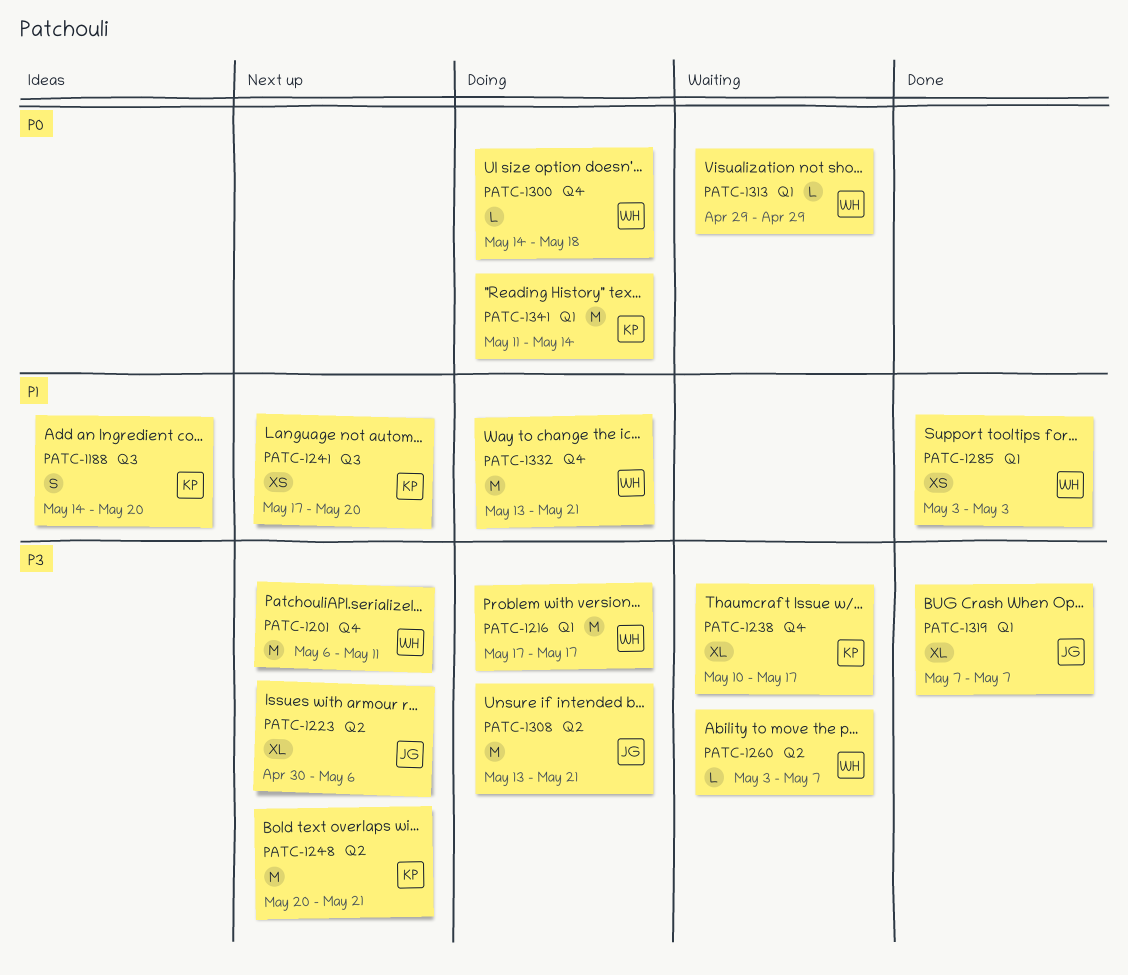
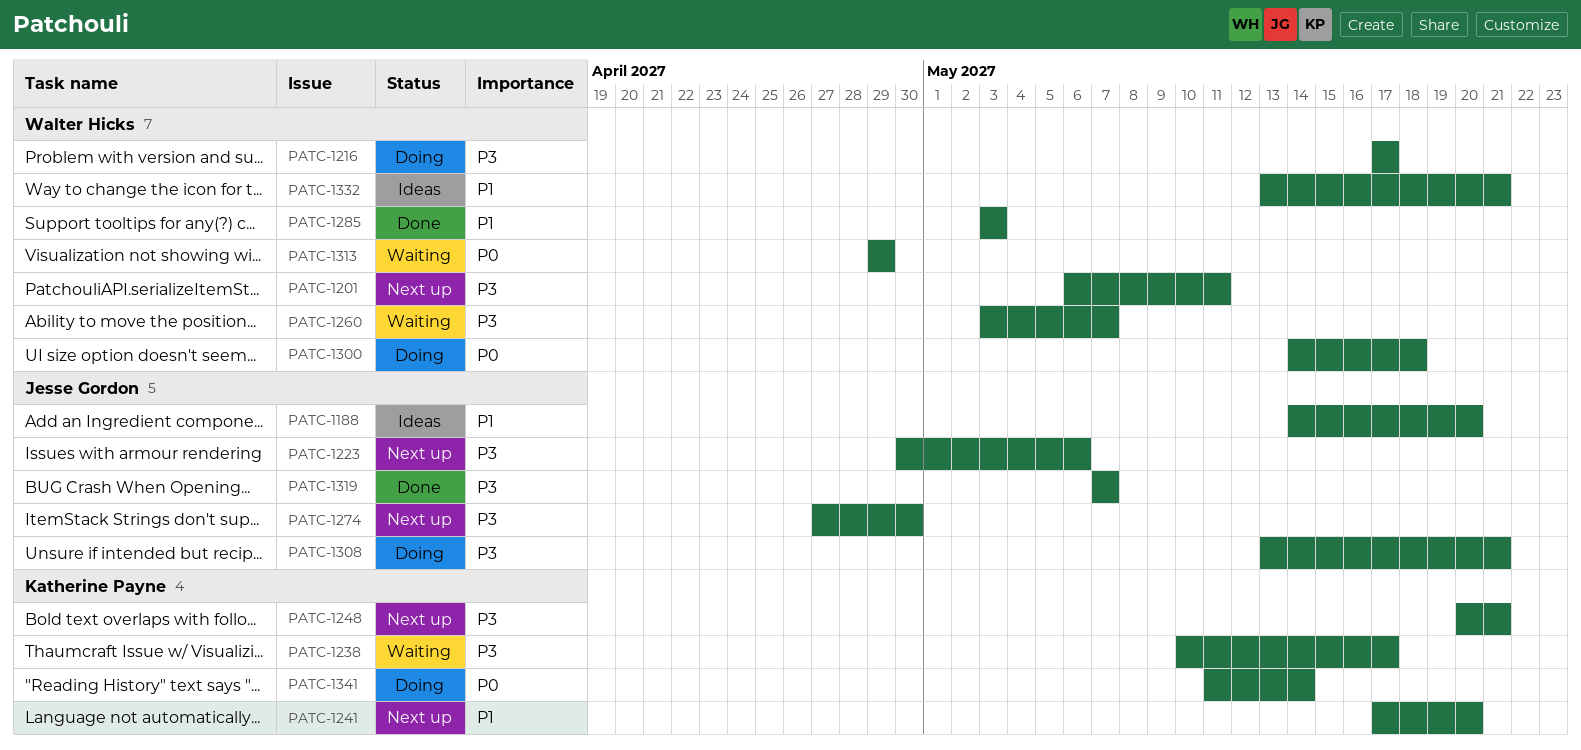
PATC-1188, owner: Katherine Payne -> Jesse Gordon
PATC-1274: none -> present
PATC-1332, status: Doing -> Ideas

